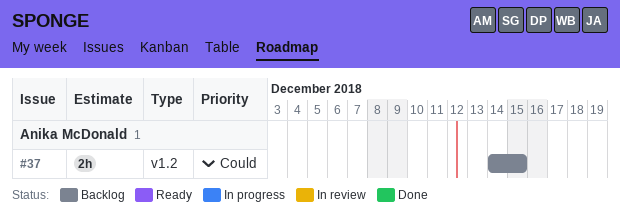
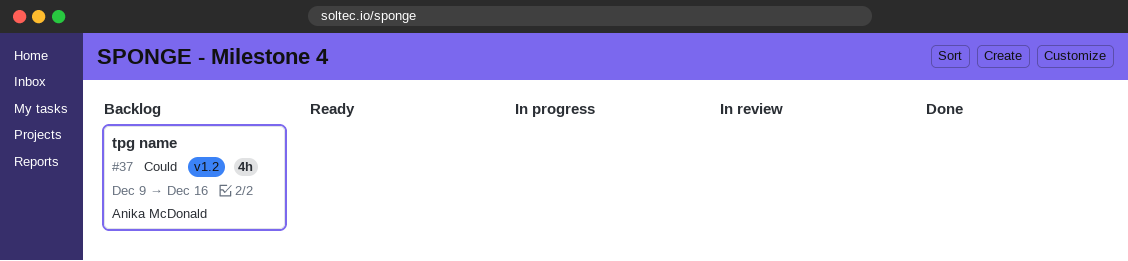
#37, estimate: 2h -> 4h
#37, start: Dec 14 -> Dec 9
#37, due: Dec 15 -> Dec 16

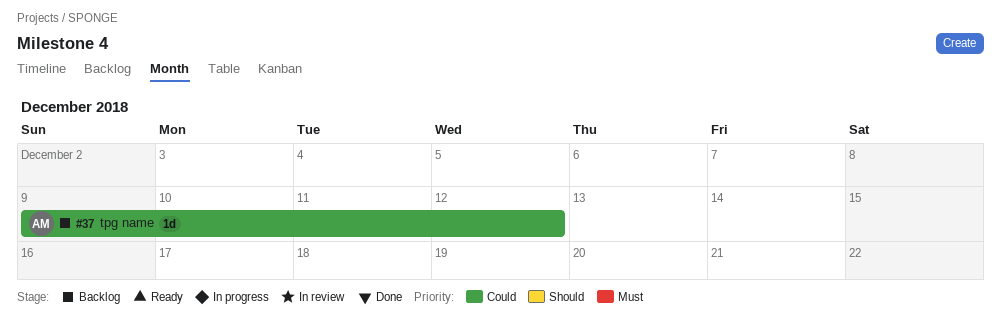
#37, estimate: 4h -> 1d
#37, due: Dec 16 -> Dec 12

